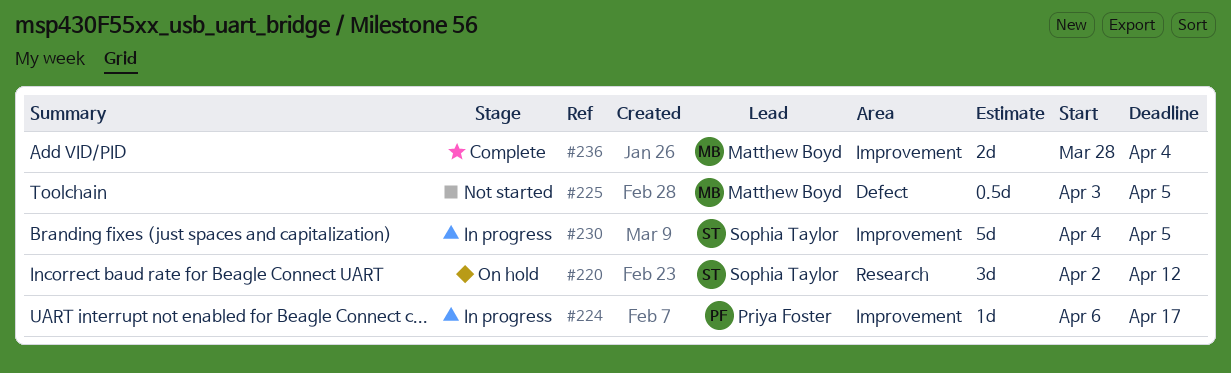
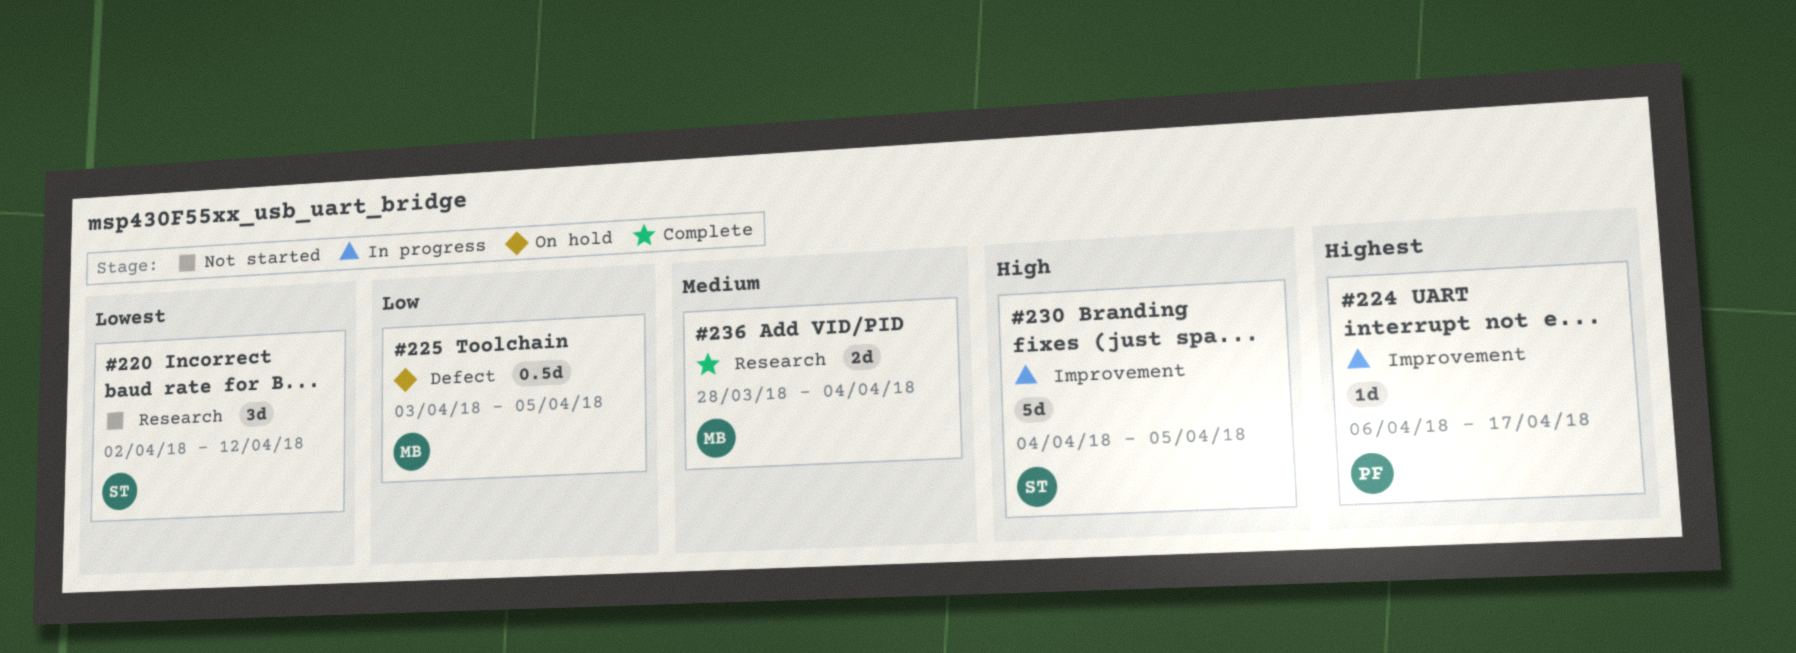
#220, status: On hold -> Not started
#225, status: Not started -> On hold
#236, label: Improvement -> Research

